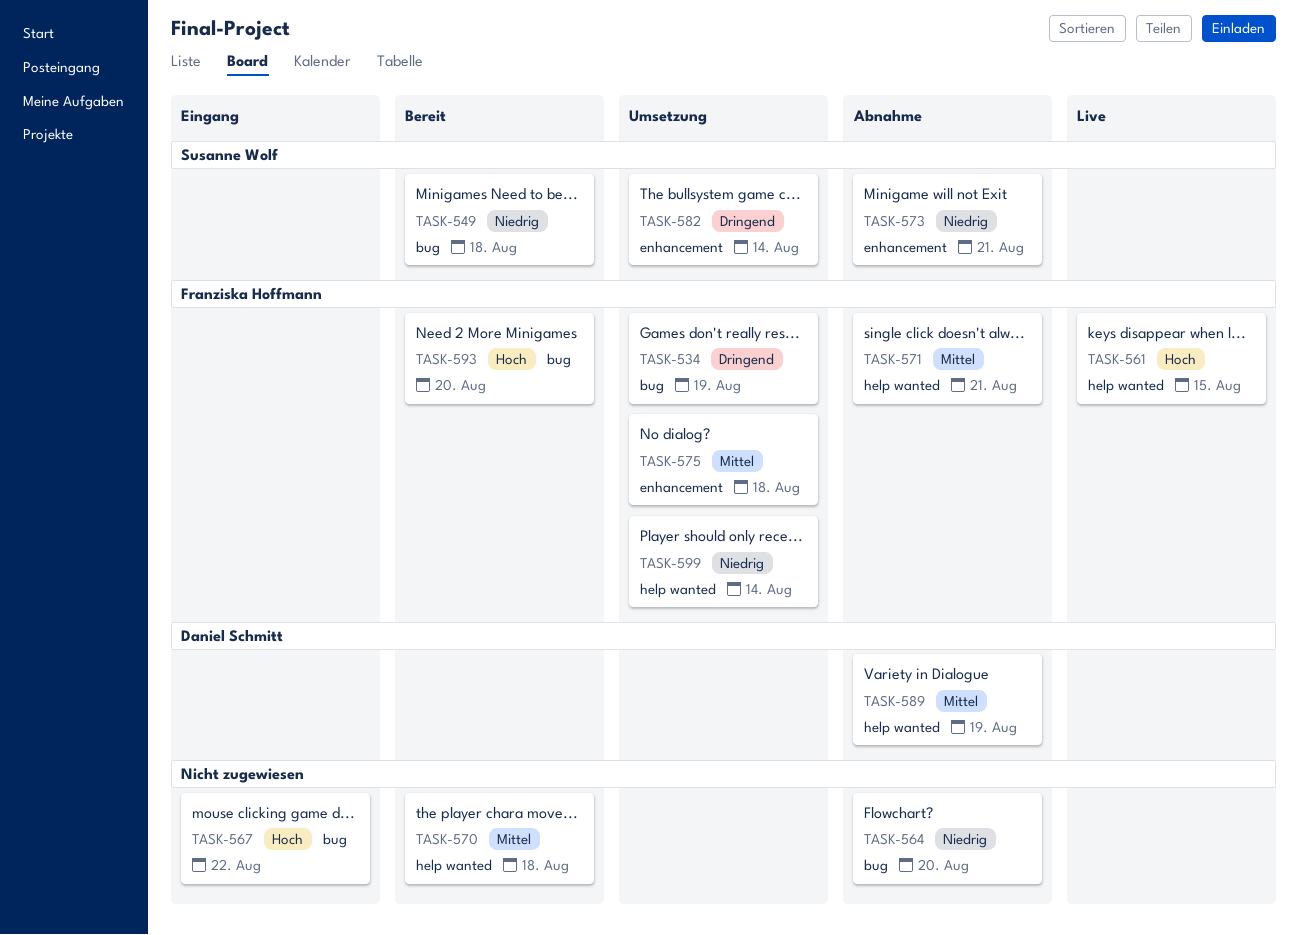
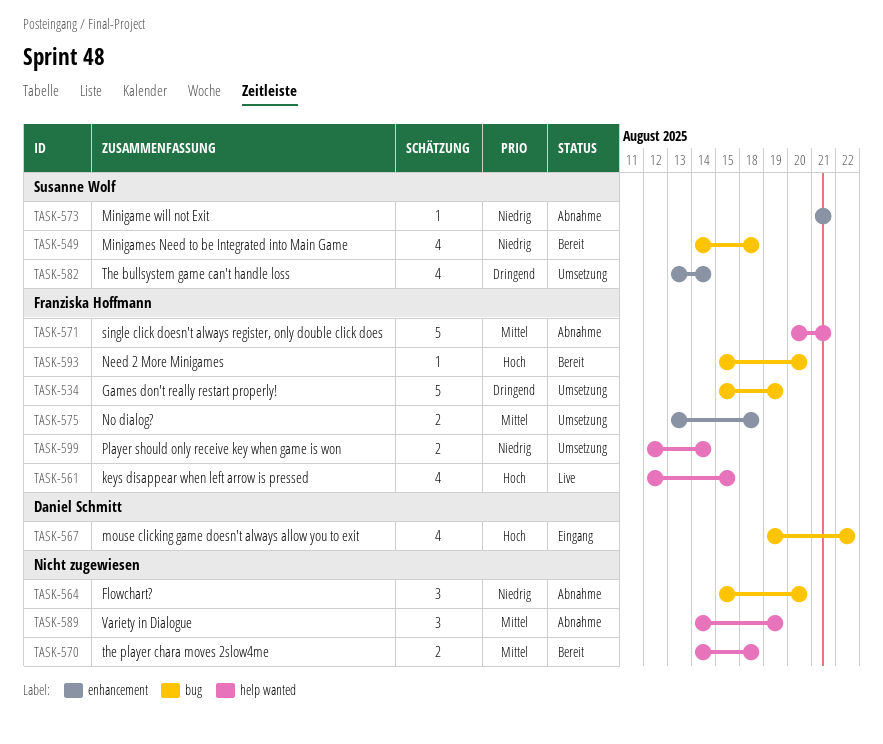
TASK-567, owner: none -> Daniel Schmitt
TASK-589, owner: Daniel Schmitt -> none

